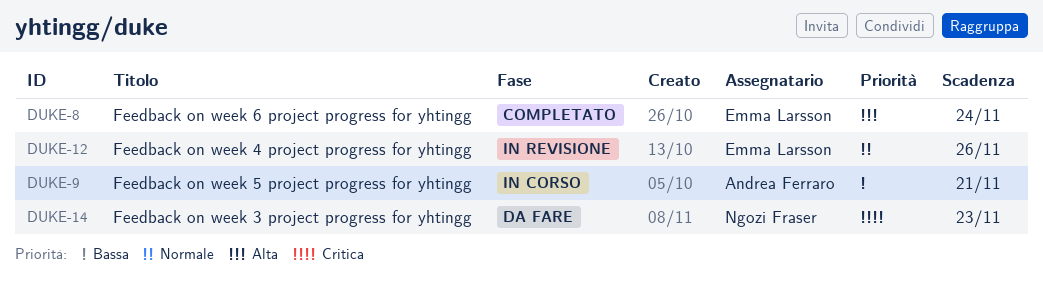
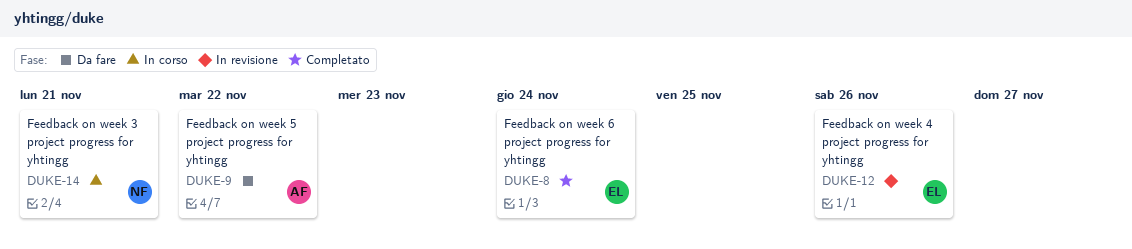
DUKE-9, status: In corso -> Da fare
DUKE-9, due: Nov 21 -> Nov 22
DUKE-14, status: Da fare -> In corso
DUKE-14, due: Nov 23 -> Nov 21

